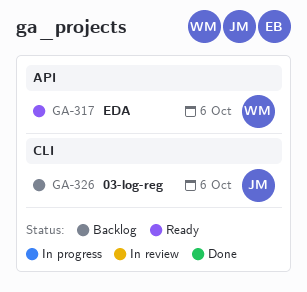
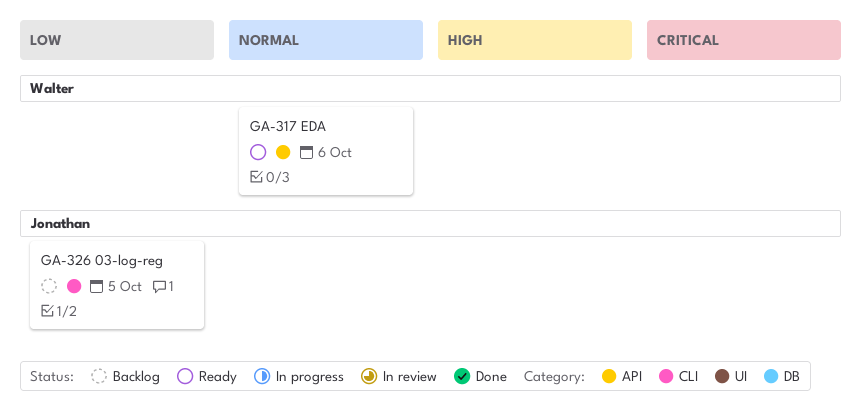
GA-326, due: Oct 6 -> Oct 5

